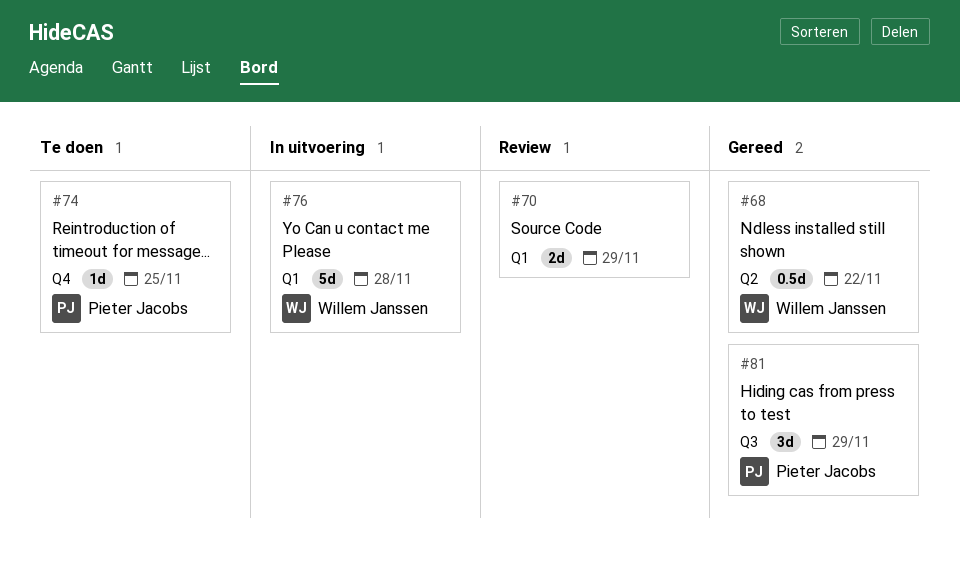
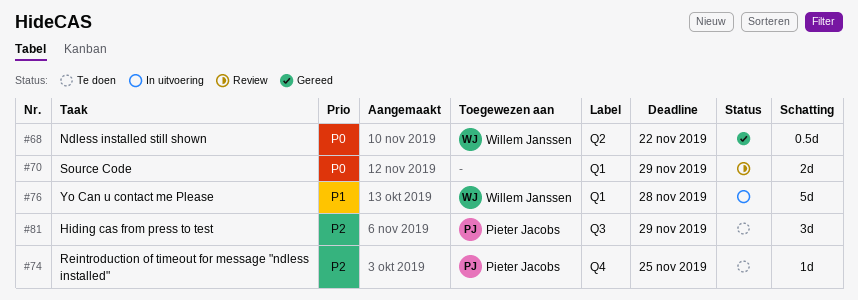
#81, status: Gereed -> Te doen

